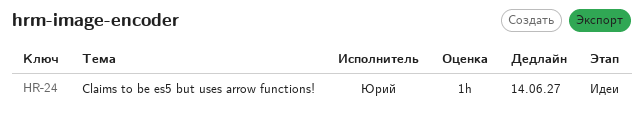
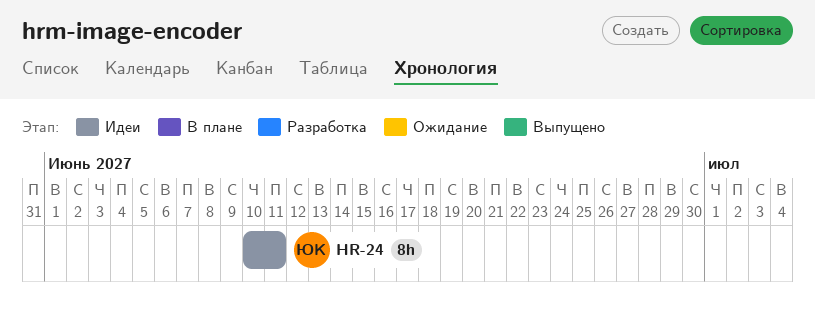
HR-24, estimate: 1h -> 8h
HR-24, due: Jun 14 -> Jun 11

